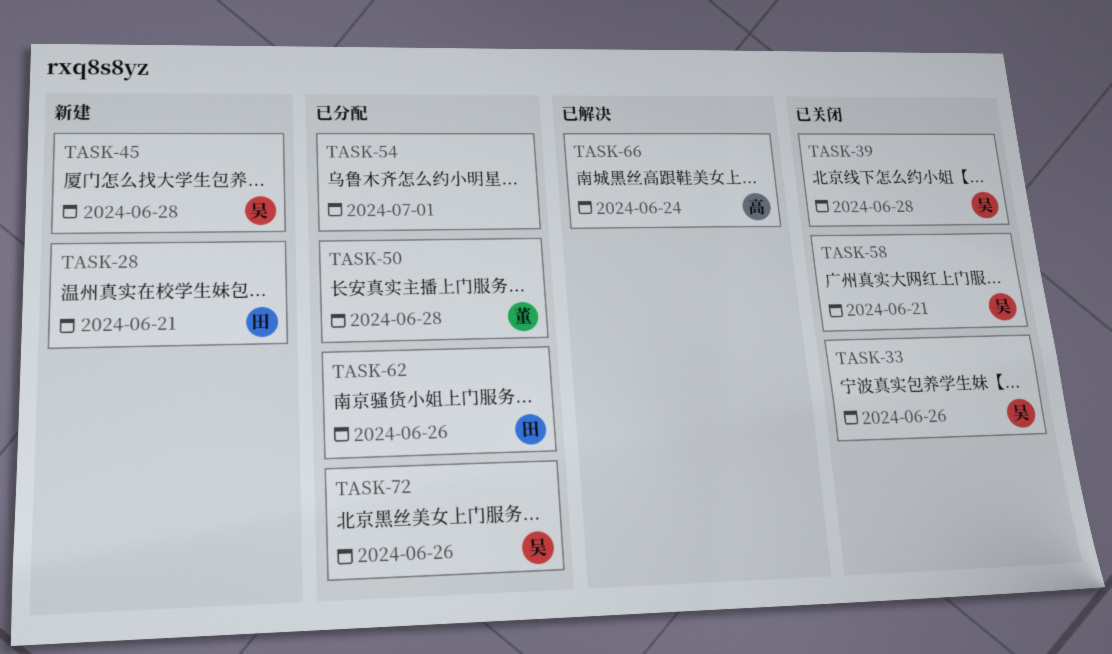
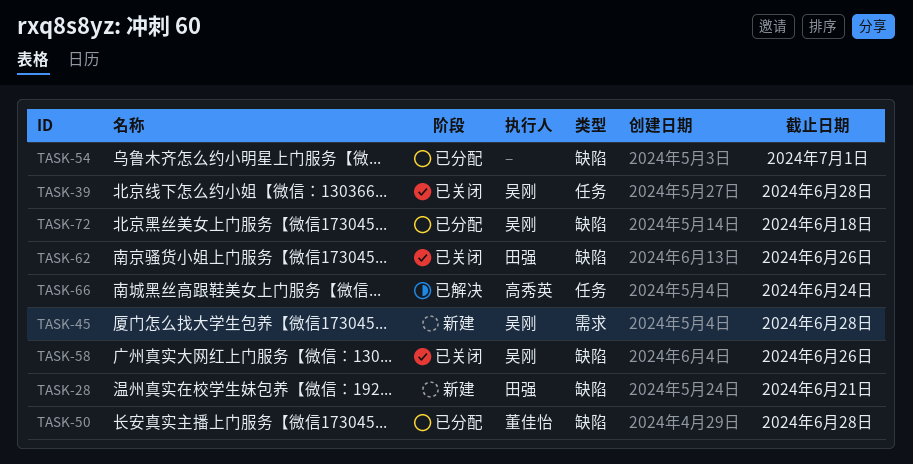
TASK-33: present -> none
TASK-58, due: Jun 21 -> Jun 26
TASK-62, status: 已分配 -> 已关闭
TASK-72, due: Jun 26 -> Jun 18

